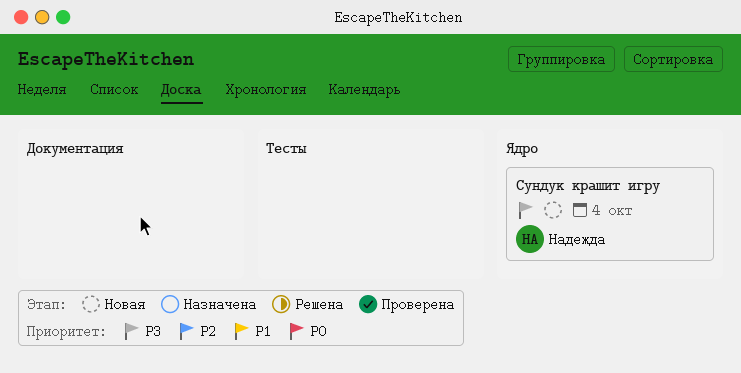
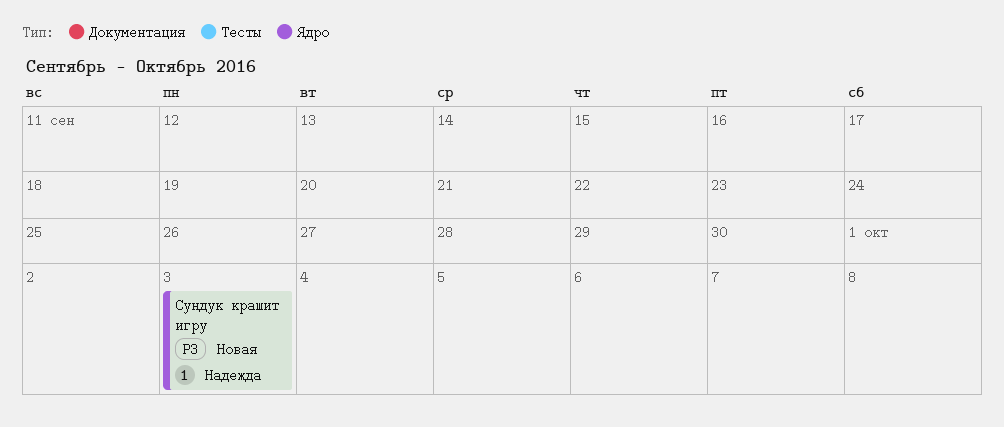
Сундук крашит игру, due: Oct 4 -> Oct 3

